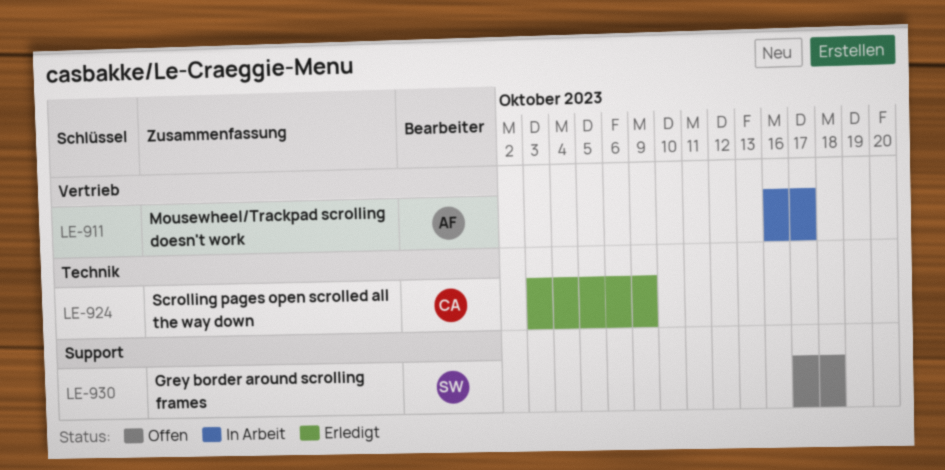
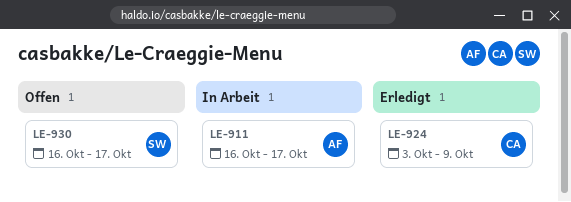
LE-930, start: Oct 17 -> Oct 16
LE-930, due: Oct 18 -> Oct 17

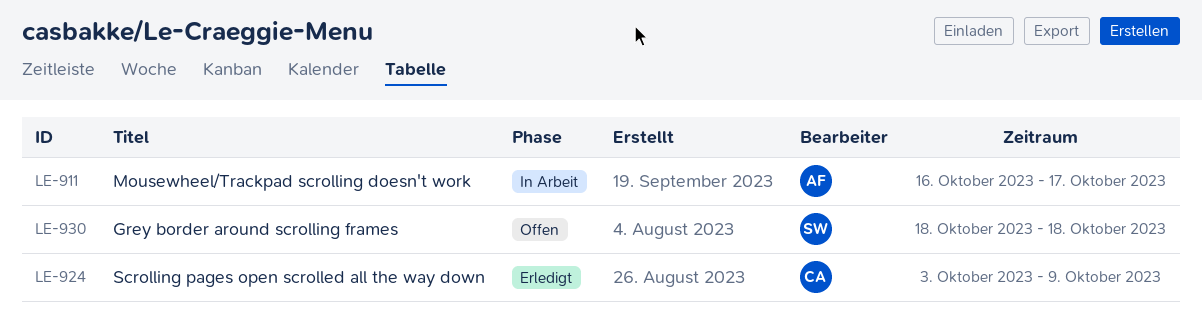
LE-930, start: Oct 16 -> Oct 18
LE-930, due: Oct 17 -> Oct 18

